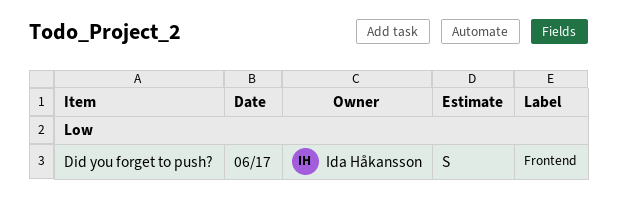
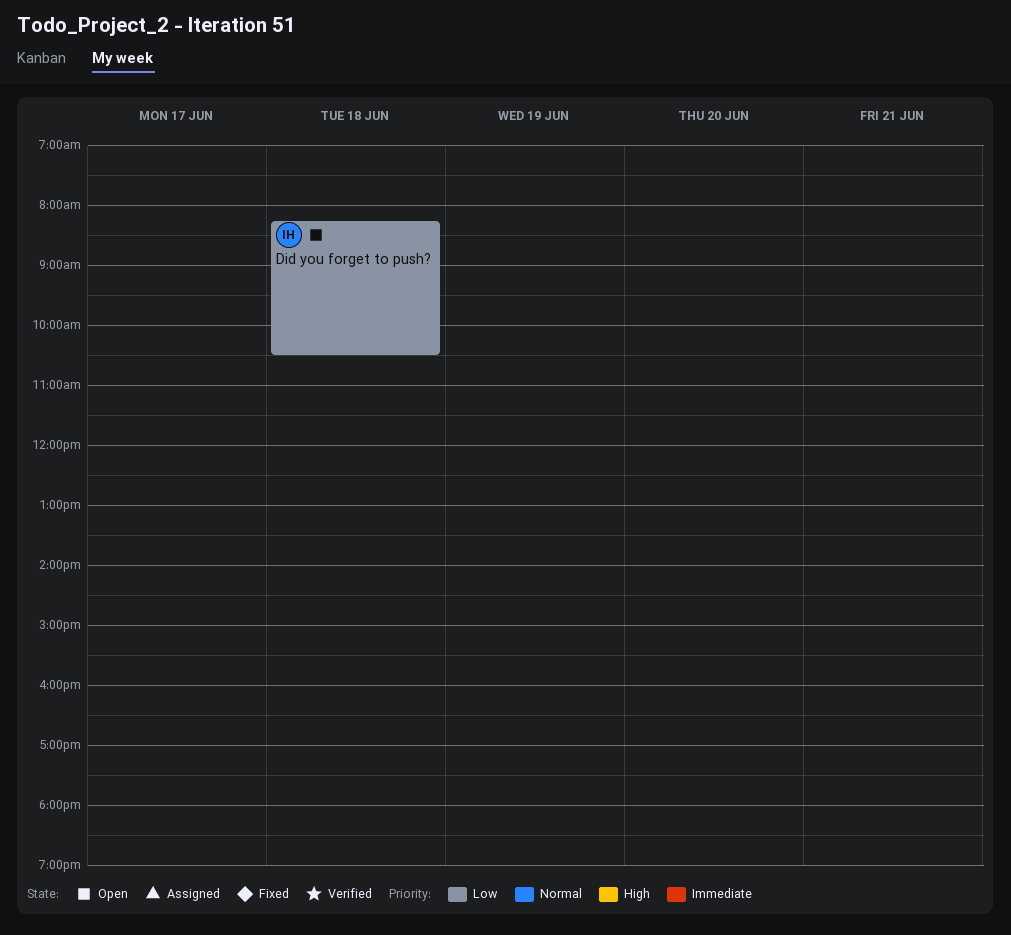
Did you forget to push?, day: Jun 17 -> Jun 18

